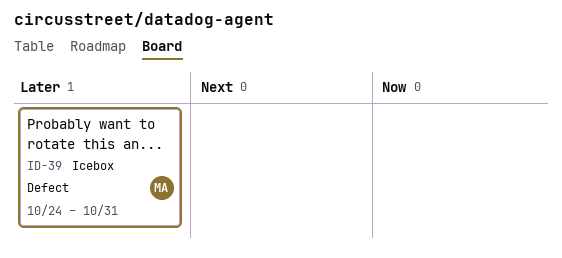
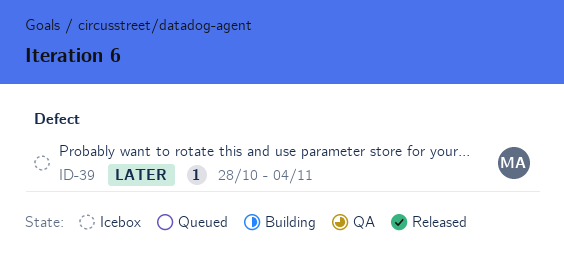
ID-39, start: Oct 24 -> Oct 28
ID-39, due: Oct 31 -> Nov 4

